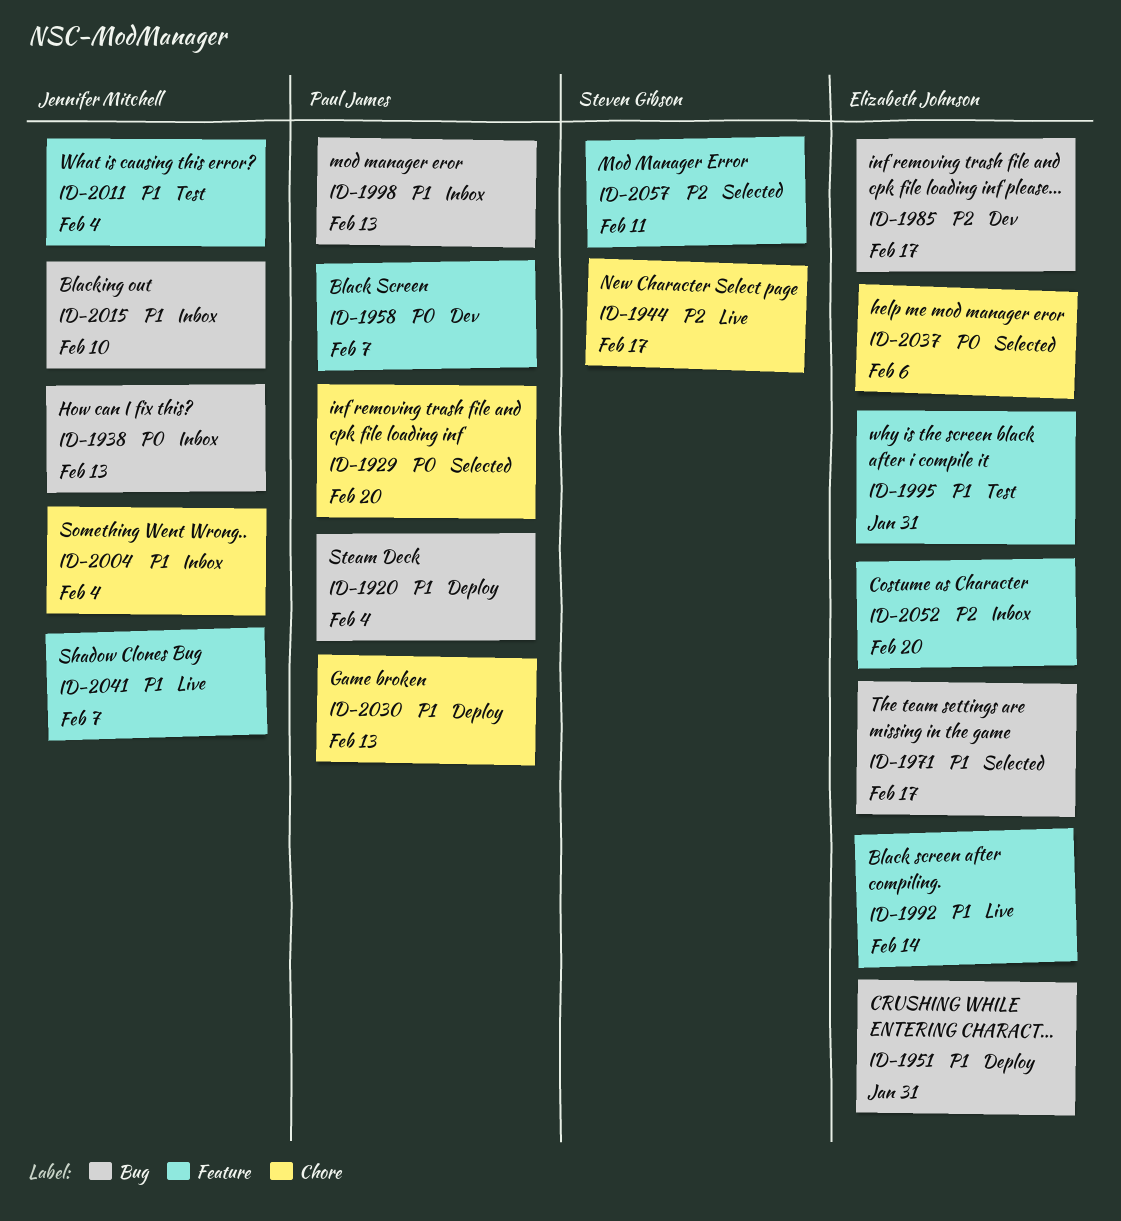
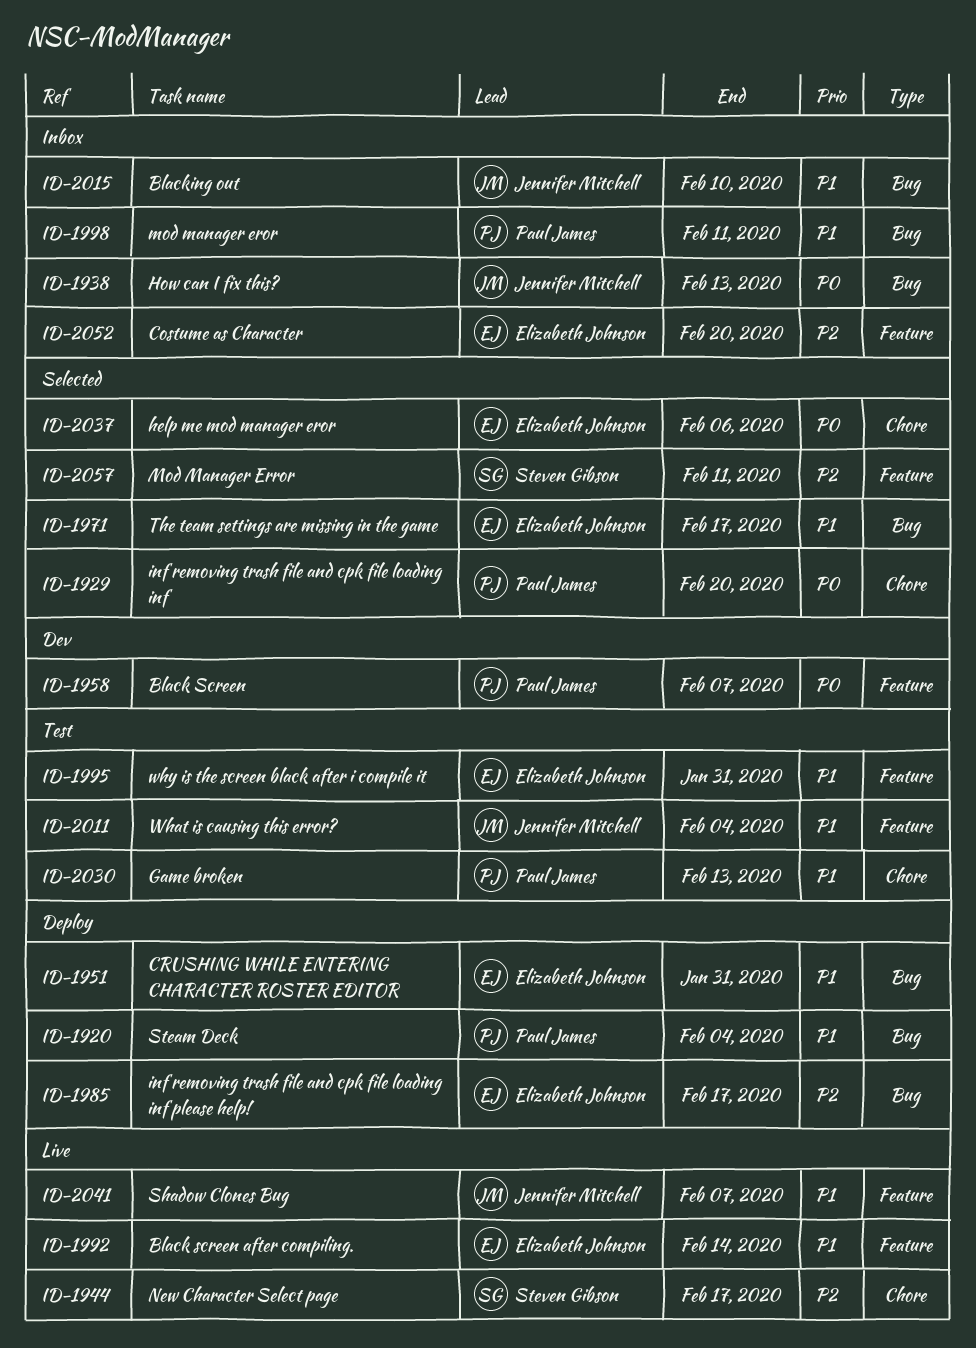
ID-1985, status: Dev -> Deploy
ID-1998, due: Feb 13 -> Feb 11
ID-2004: present -> none
ID-2030, status: Deploy -> Test

